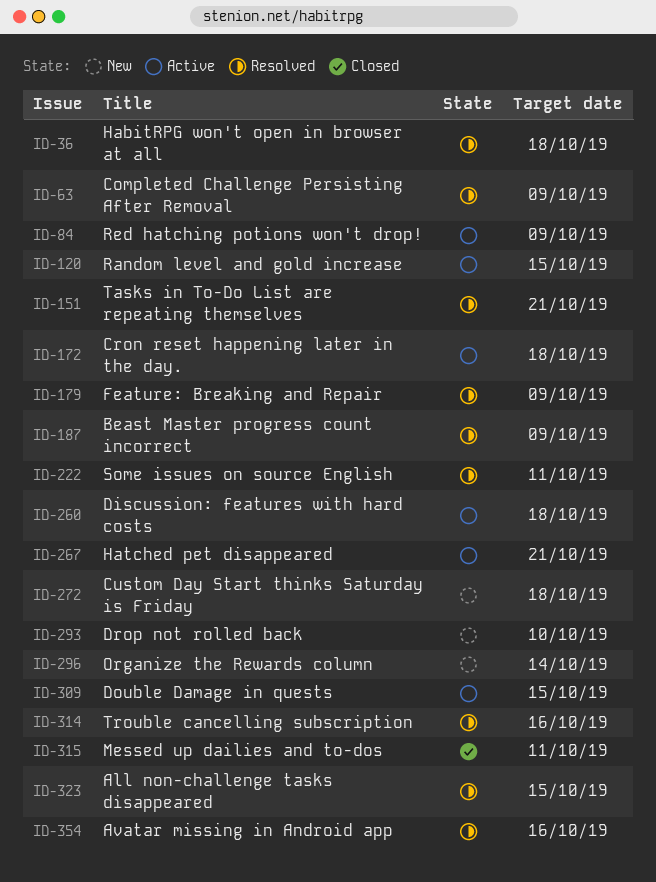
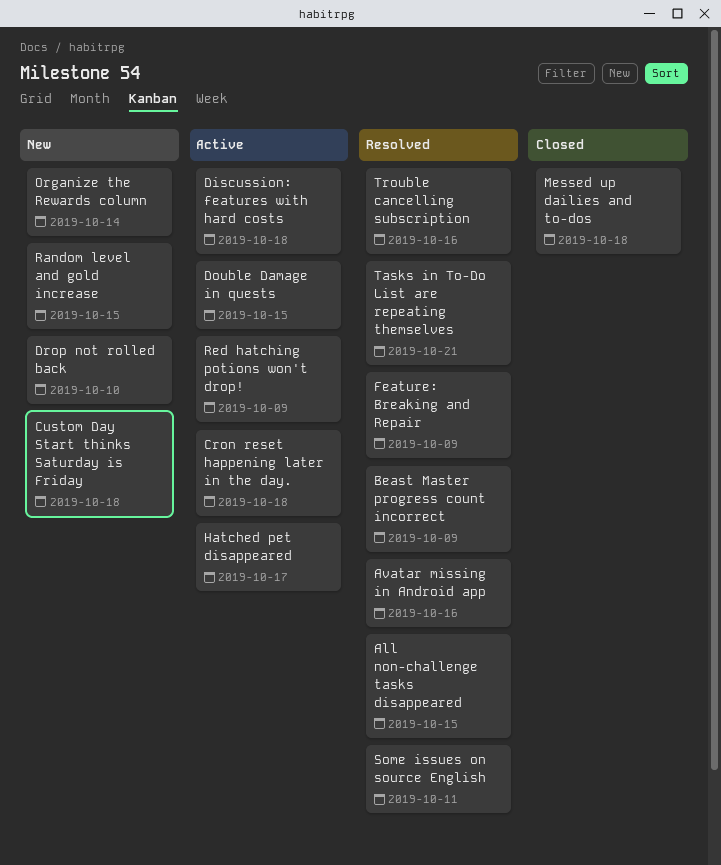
Completed Challenge Persisting After Removal: present -> none
HabitRPG won't open in browser at all: present -> none
Hatched pet disappeared, due: Oct 21 -> Oct 17
Messed up dailies and to-dos, due: Oct 11 -> Oct 18
Random level and gold increase, status: Active -> New

